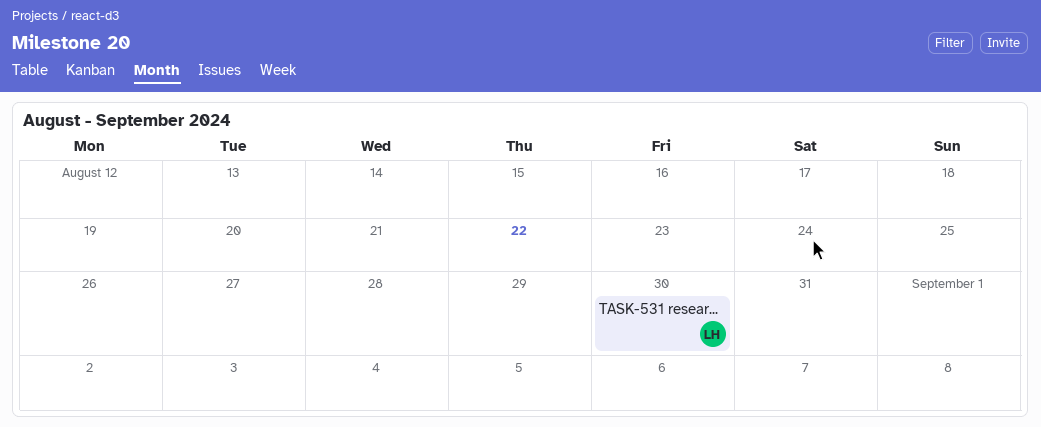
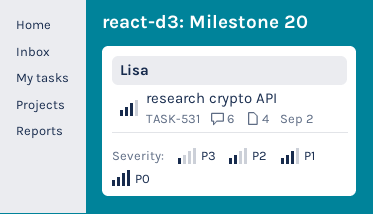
TASK-531, due: Aug 30 -> Sep 2

